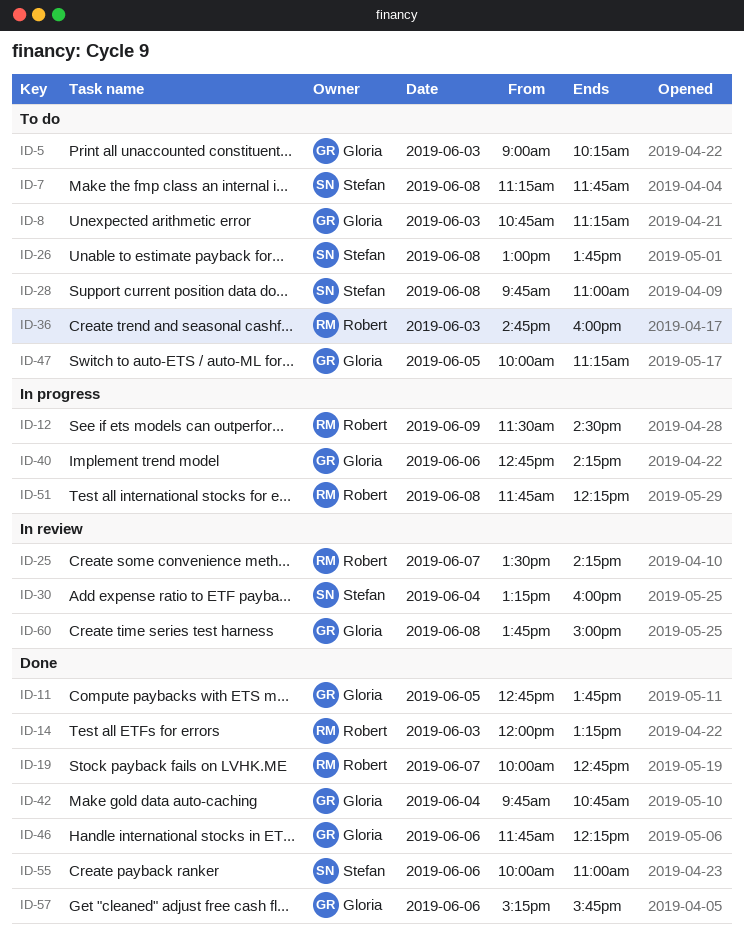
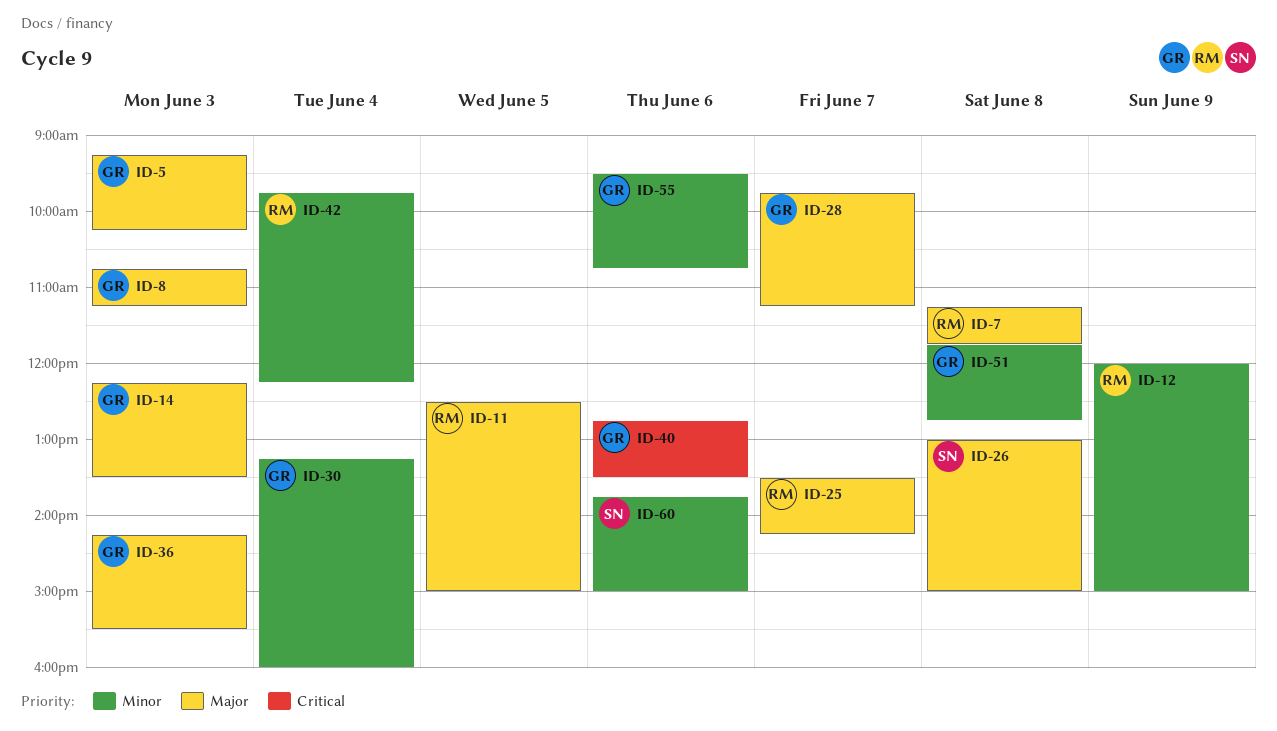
ID-5, begins: 09:00 -> 09:15
ID-7, owner: Stefan -> Robert
ID-11, owner: Gloria -> Robert
ID-11, begins: 12:45 -> 12:30
ID-11, ends: 13:45 -> 15:00
ID-12, begins: 11:30 -> 12:00
ID-12, ends: 14:30 -> 15:00
ID-14, owner: Robert -> Gloria
ID-14, begins: 12:00 -> 12:15
ID-14, ends: 13:15 -> 13:30
ID-19: present -> none
ID-26, ends: 13:45 -> 15:00
ID-28, owner: Stefan -> Gloria
ID-28, day: Jun 8 -> Jun 7
ID-28, ends: 11:00 -> 11:15
ID-30, owner: Stefan -> Gloria
ID-36, owner: Robert -> Gloria
ID-36, begins: 14:45 -> 14:15
ID-36, ends: 16:00 -> 15:30
ID-40, ends: 14:15 -> 13:30
ID-42, owner: Gloria -> Robert
ID-42, ends: 10:45 -> 12:15
ID-46: present -> none
ID-47: present -> none
ID-51, owner: Robert -> Gloria
ID-51, ends: 12:15 -> 12:45
ID-55, owner: Stefan -> Gloria
ID-55, begins: 10:00 -> 09:30
ID-55, ends: 11:00 -> 10:45
ID-57: present -> none
ID-60, owner: Gloria -> Stefan
ID-60, day: Jun 8 -> Jun 6

